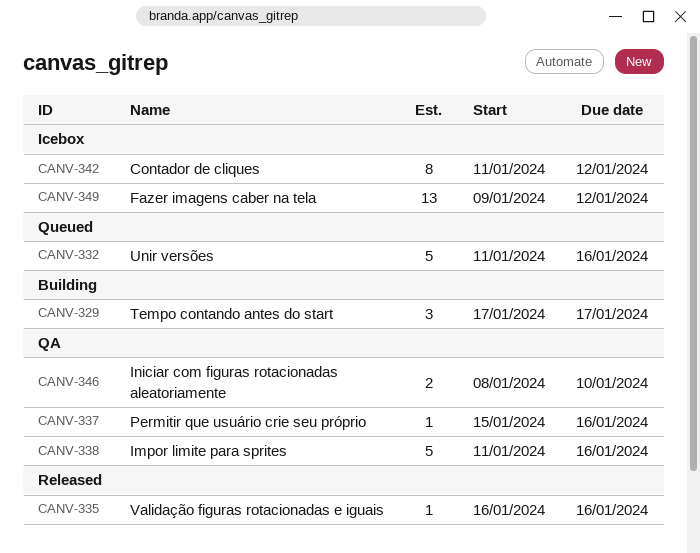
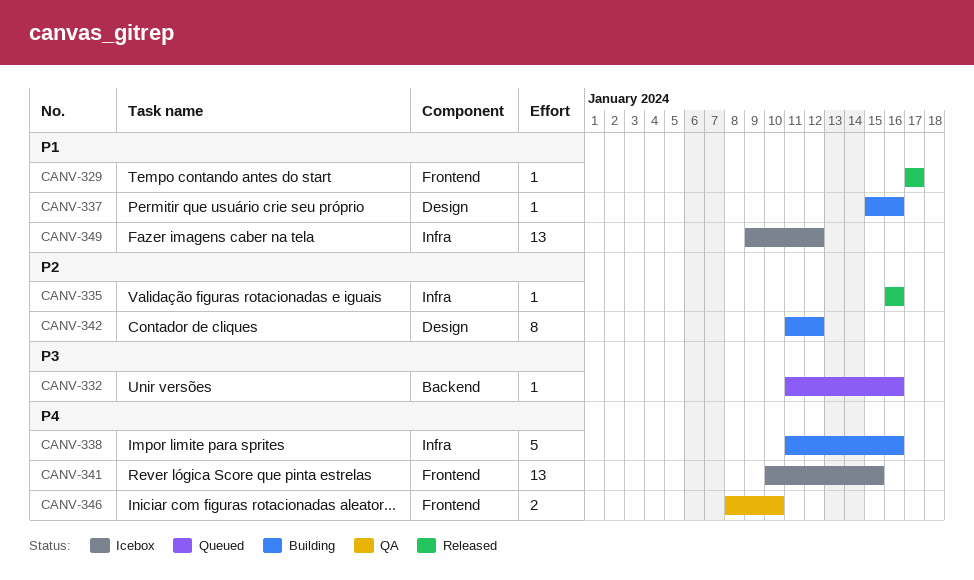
CANV-329, status: Building -> Released
CANV-329, estimate: 3 -> 1
CANV-332, estimate: 5 -> 1
CANV-337, status: QA -> Building
CANV-338, status: QA -> Building
CANV-341: none -> present
CANV-342, status: Icebox -> Building

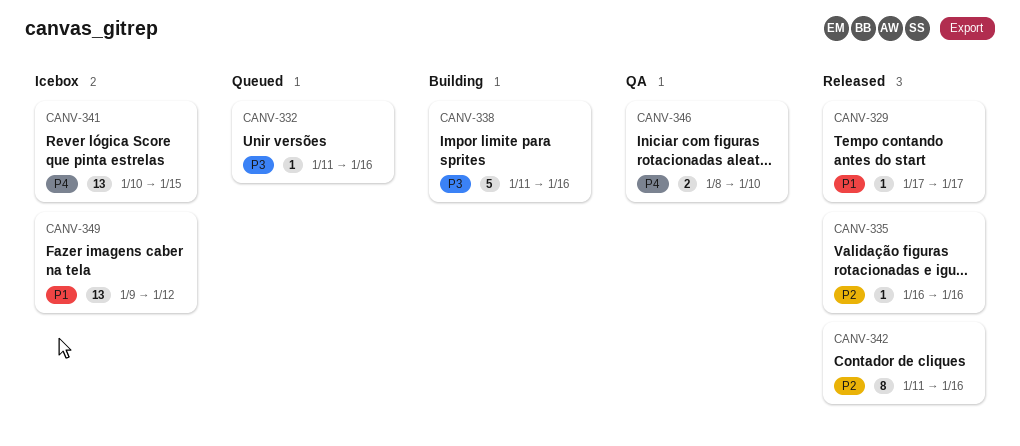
CANV-337: present -> none
CANV-338, priority: P4 -> P3
CANV-342, status: Building -> Released
CANV-342, due: Jan 12 -> Jan 16

